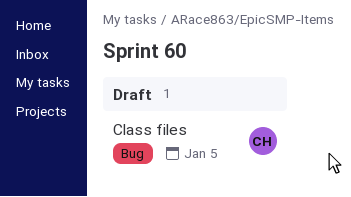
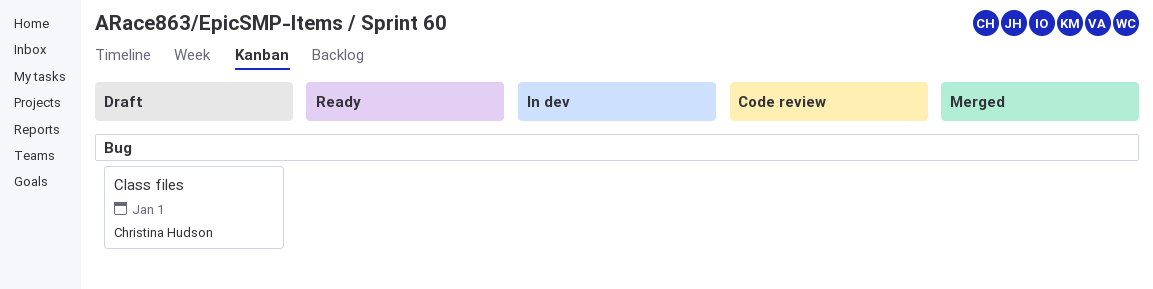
Class files, due: Jan 5 -> Jan 1

